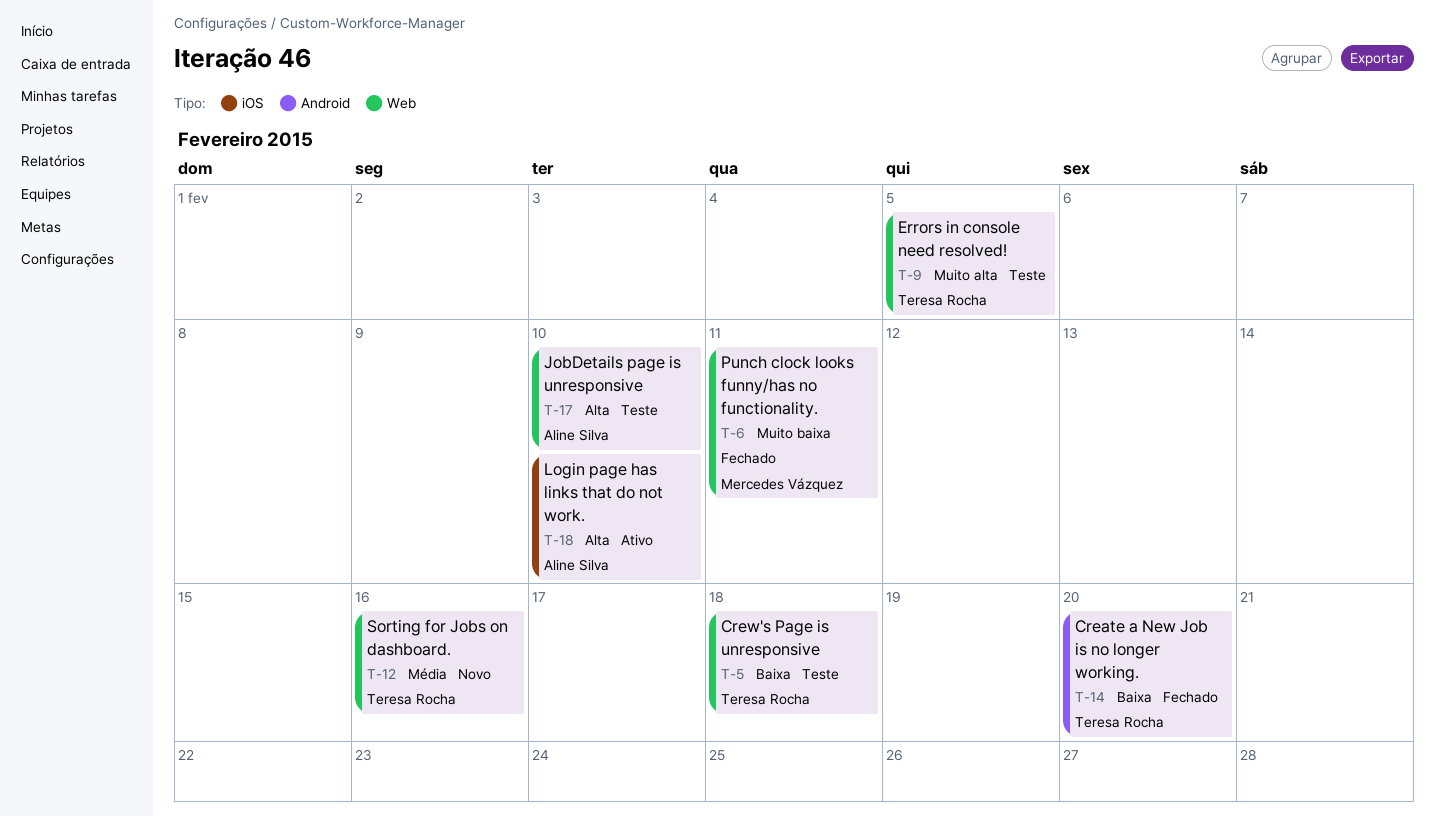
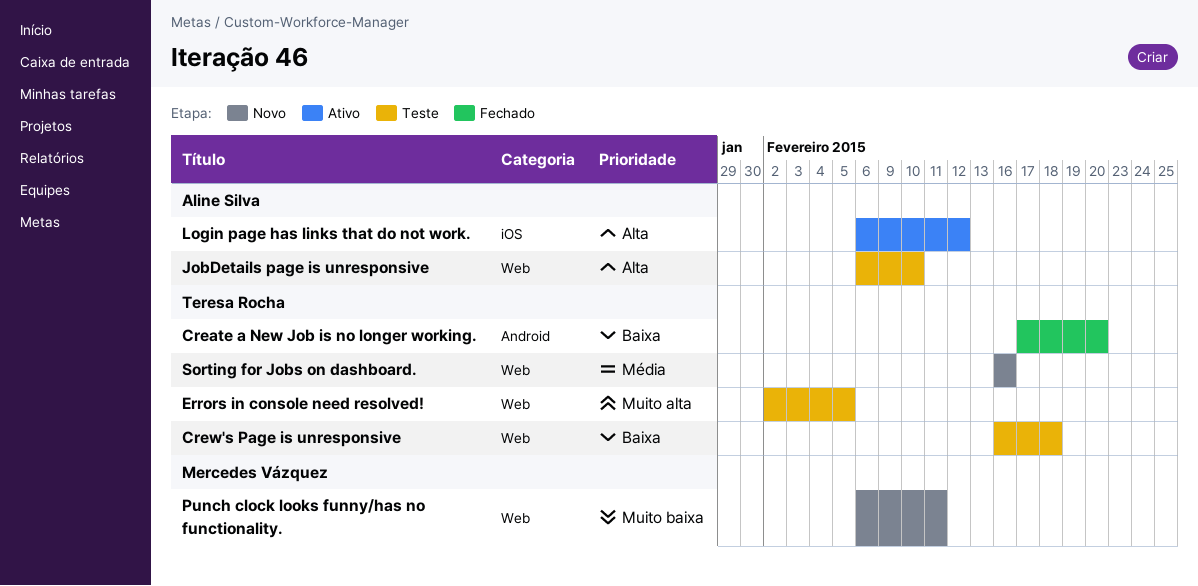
Login page has links that do not work., due: Feb 10 -> Feb 12
Punch clock looks funny/has no functionality., status: Fechado -> Novo

